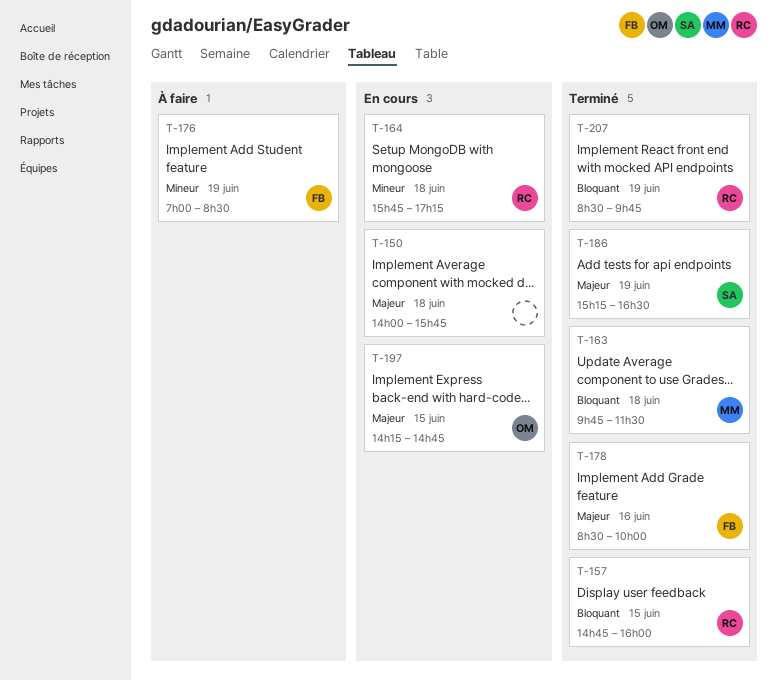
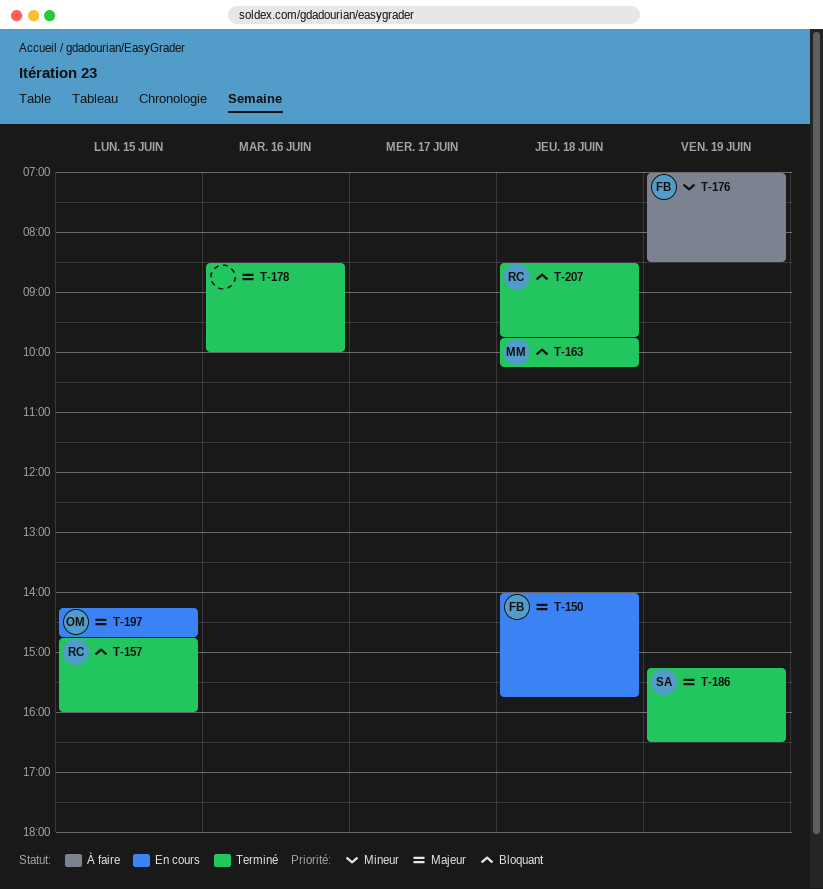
T-150, owner: none -> FB
T-163, ends: 11:30 -> 10:15
T-164: present -> none
T-178, owner: FB -> none
T-207, day: Jun 19 -> Jun 18

